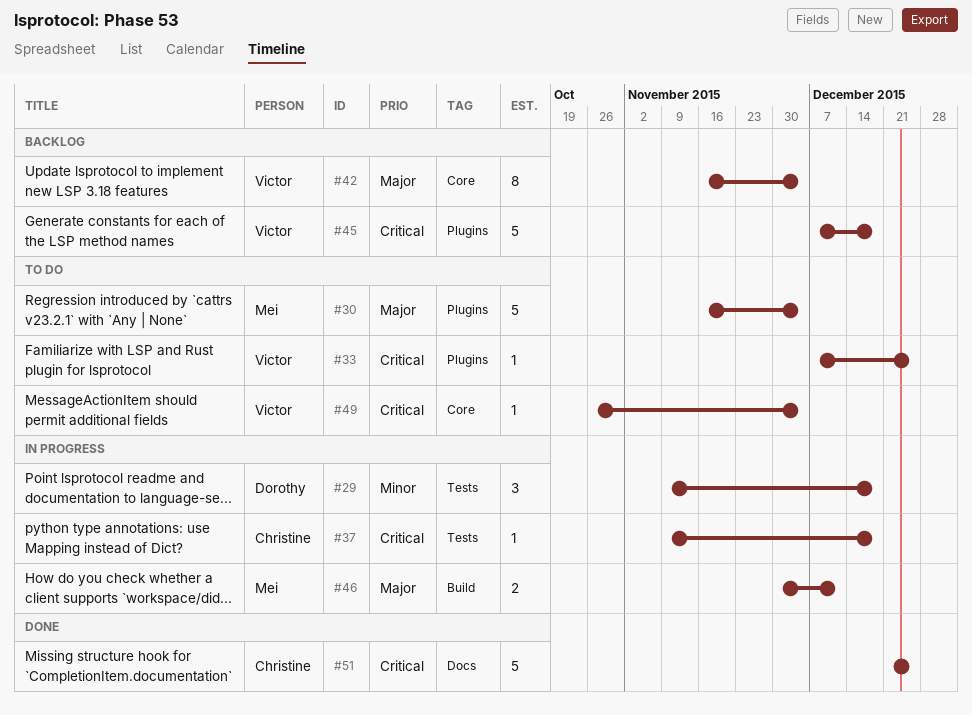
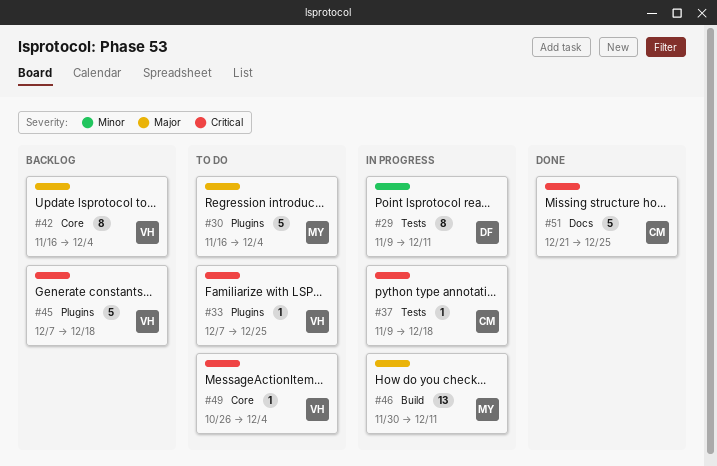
#29, estimate: 3 -> 8
#29, due: Dec 18 -> Dec 11
#46, estimate: 2 -> 13

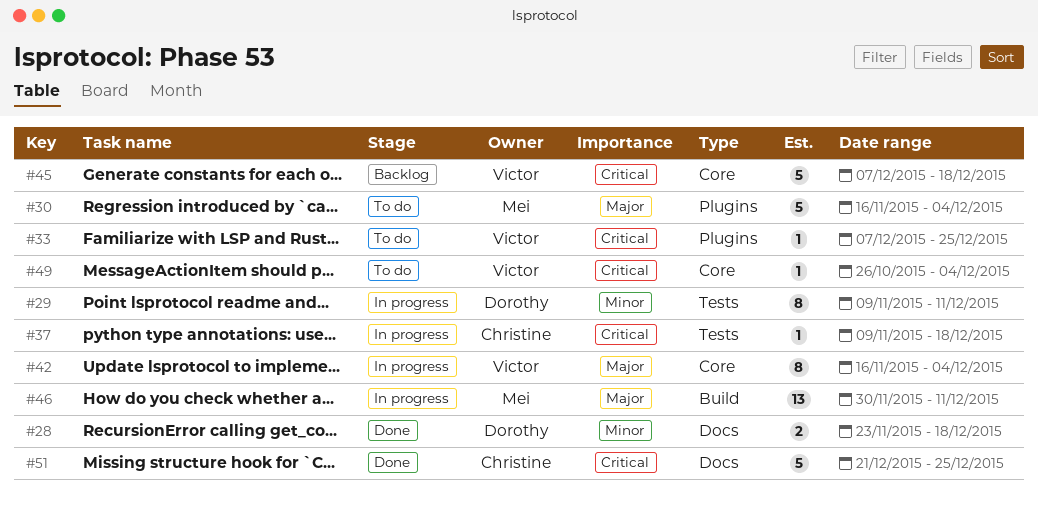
#28: none -> present
#42, status: Backlog -> In progress
#45, label: Plugins -> Core

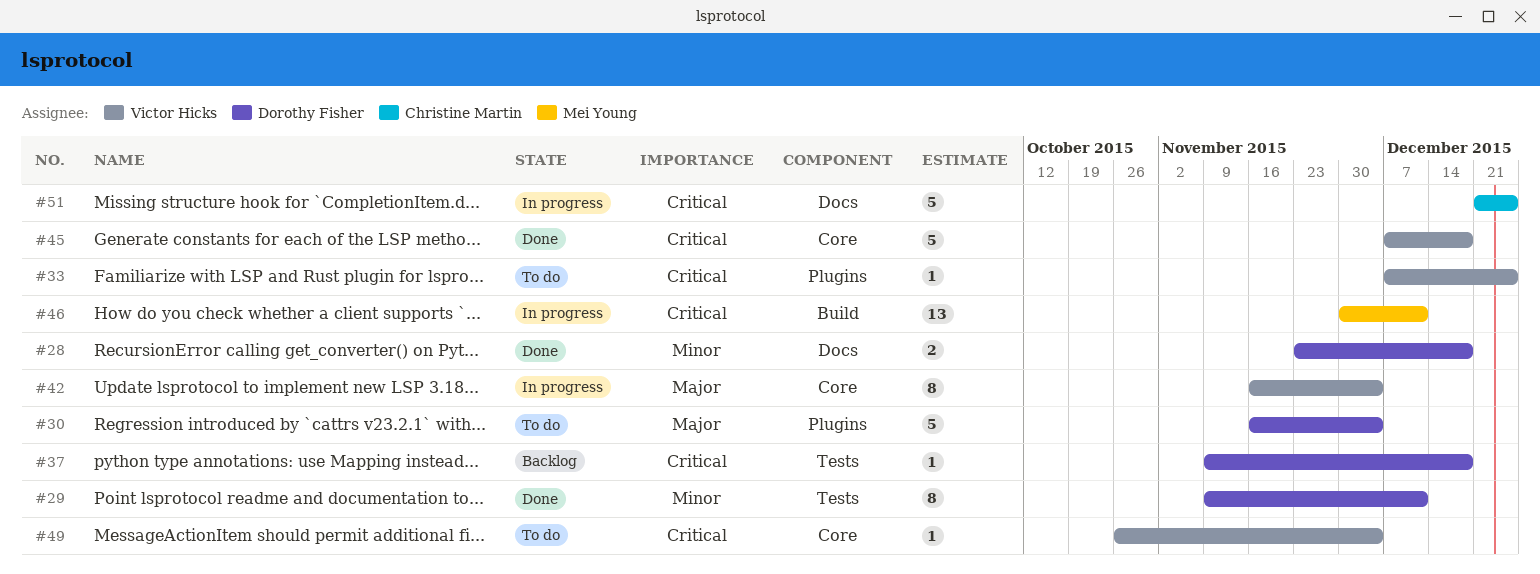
#29, status: In progress -> Done
#30, owner: Mei Young -> Dorothy Fisher
#37, status: In progress -> Backlog
#37, owner: Christine Martin -> Dorothy Fisher
#45, status: Backlog -> Done
#46, priority: Major -> Critical
#51, status: Done -> In progress

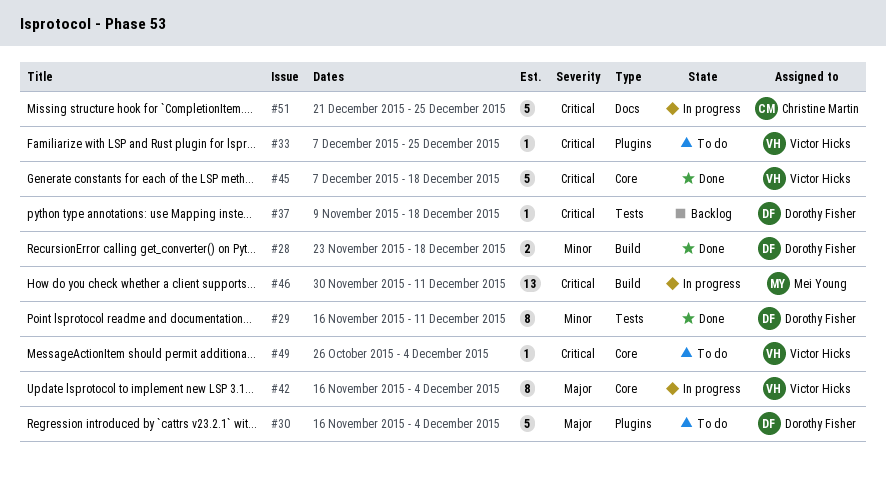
#28, label: Docs -> Build
#29, start: Nov 9 -> Nov 16

